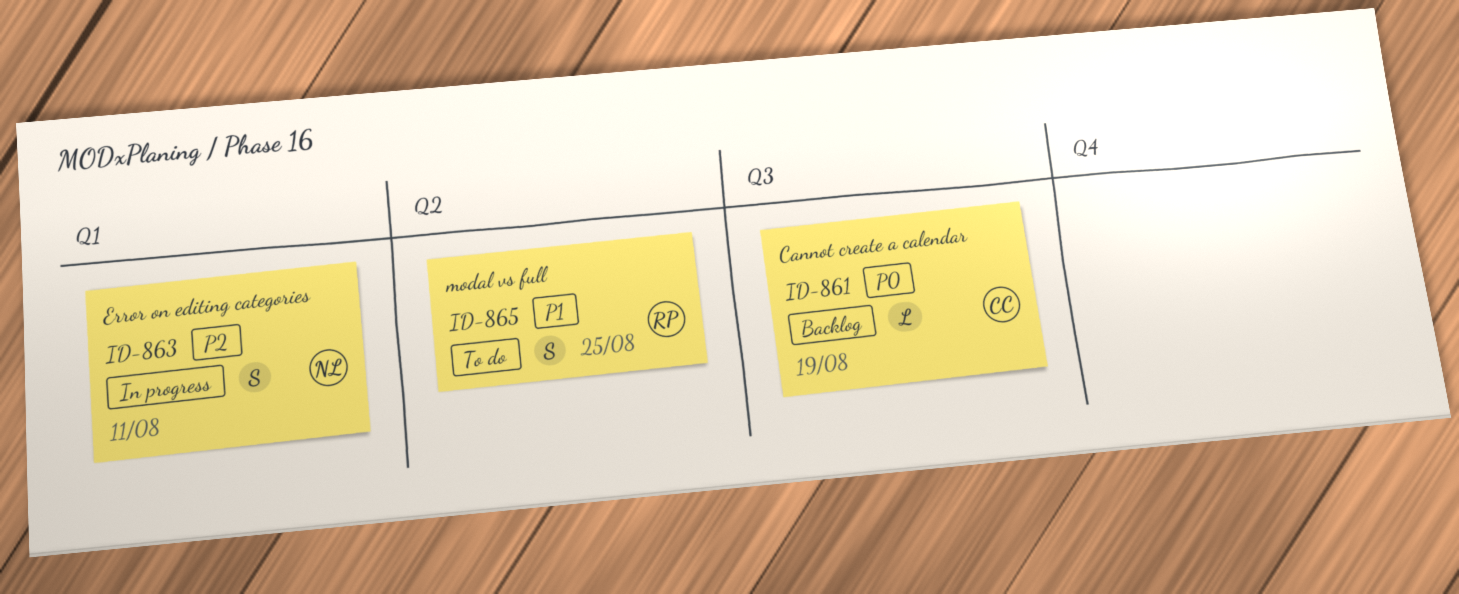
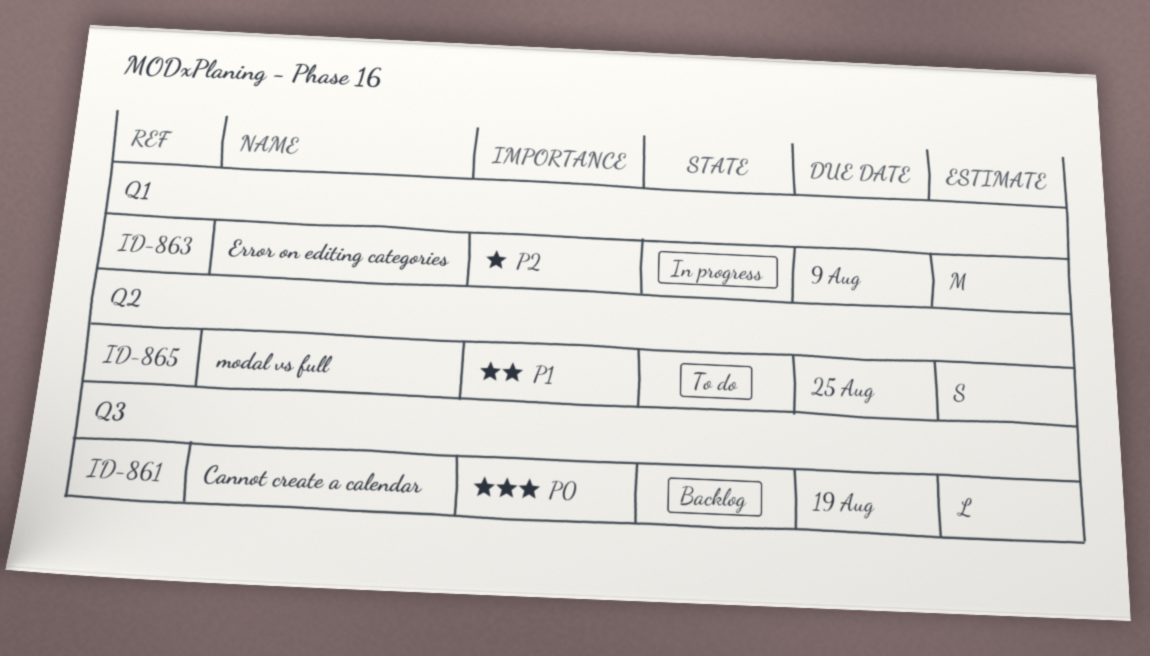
ID-863, estimate: S -> M
ID-863, due: Aug 11 -> Aug 9

